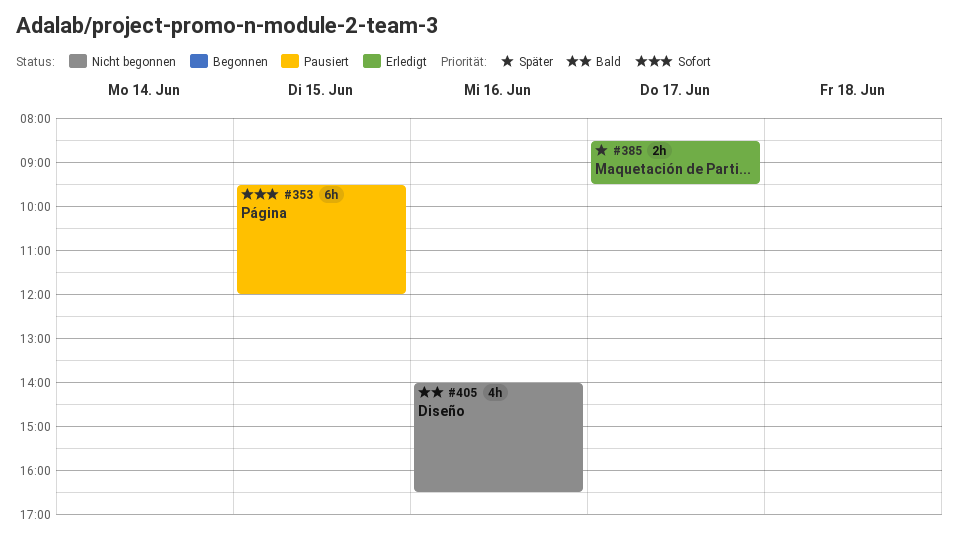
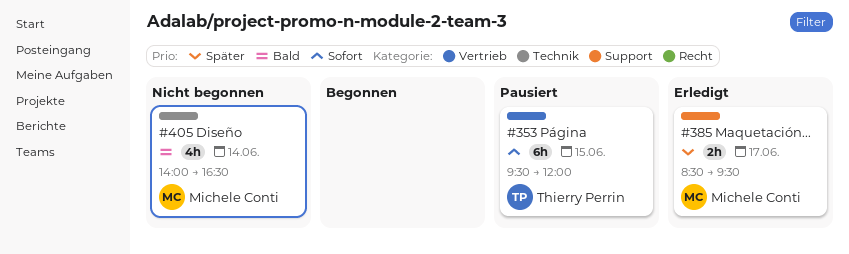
#405, day: Jun 16 -> Jun 14

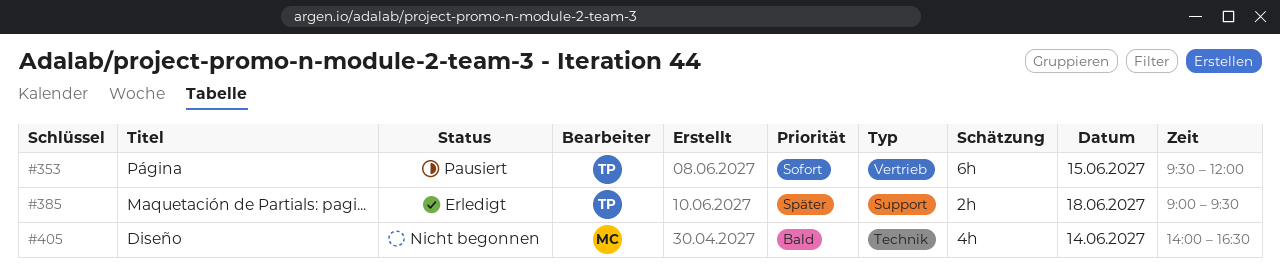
#385, owner: Michele Conti -> Thierry Perrin
#385, day: Jun 17 -> Jun 18
#385, begins: 08:30 -> 09:00

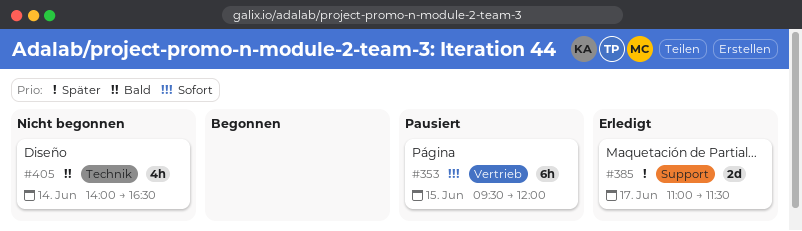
#385, estimate: 2h -> 2d
#385, day: Jun 18 -> Jun 17
#385, begins: 09:00 -> 11:00
#385, ends: 09:30 -> 11:30

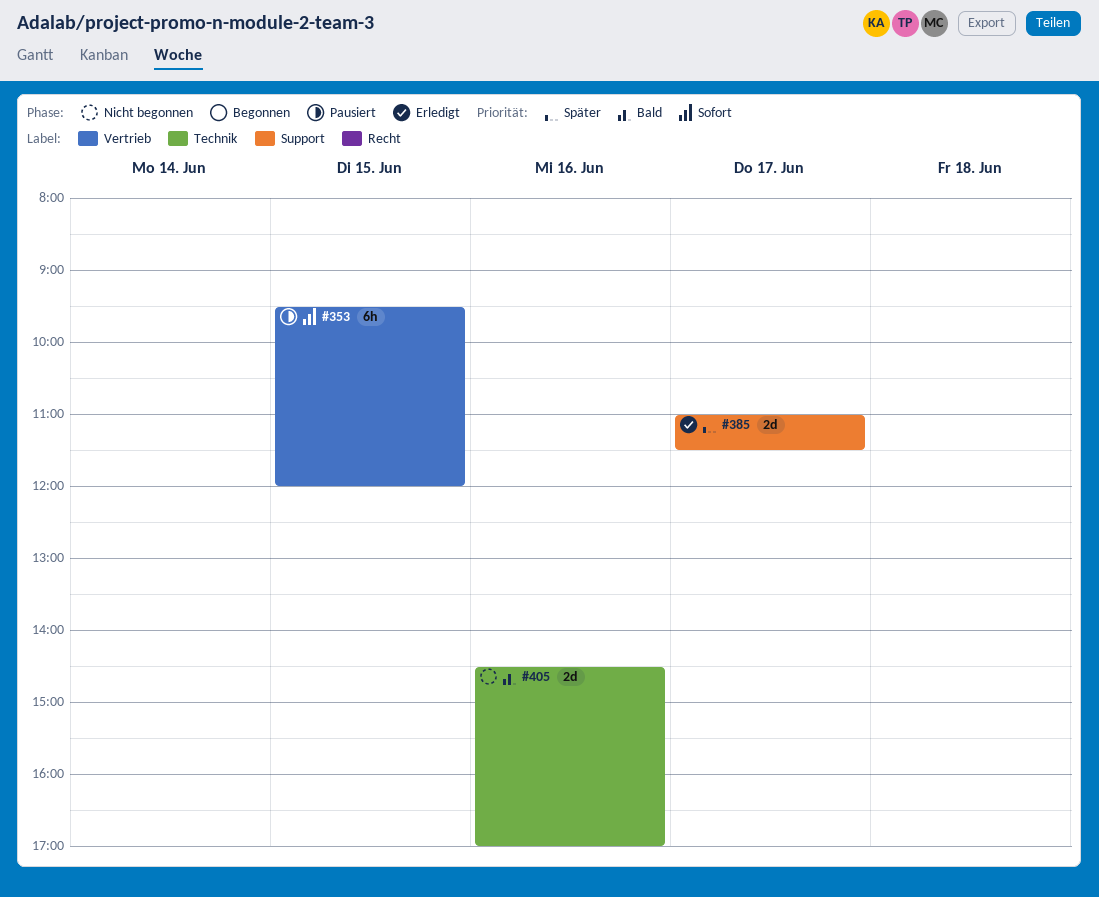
#405, estimate: 4h -> 2d
#405, day: Jun 14 -> Jun 16
#405, begins: 14:00 -> 14:30
#405, ends: 16:30 -> 17:00

